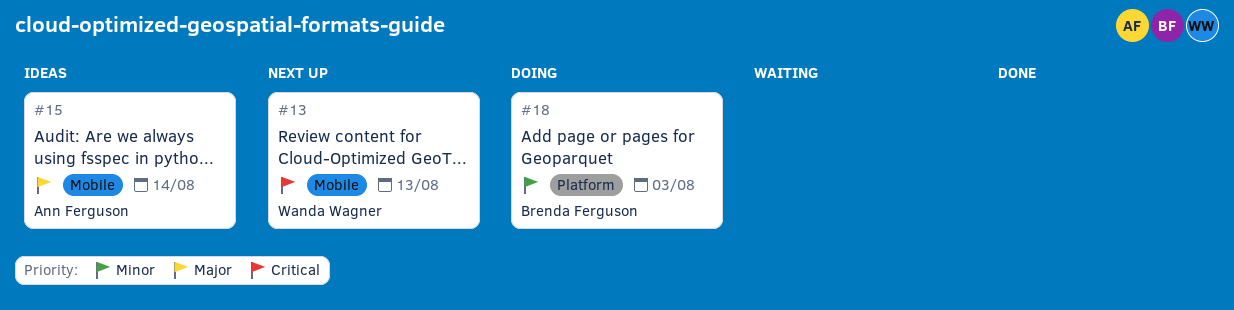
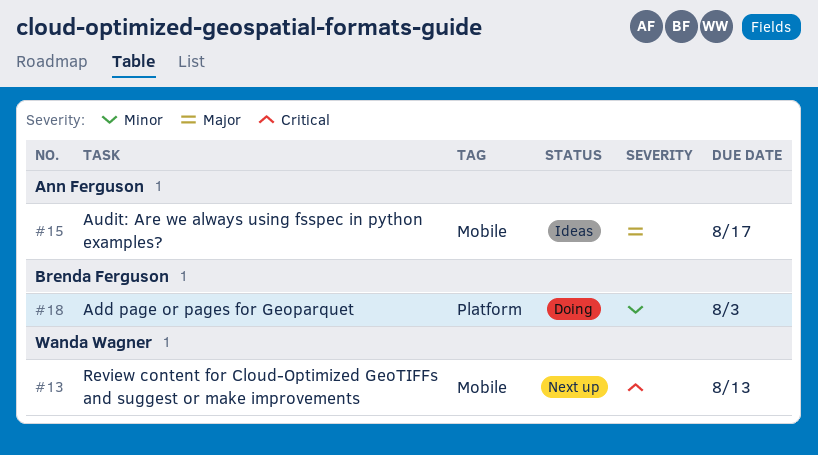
#15, due: Aug 14 -> Aug 17

